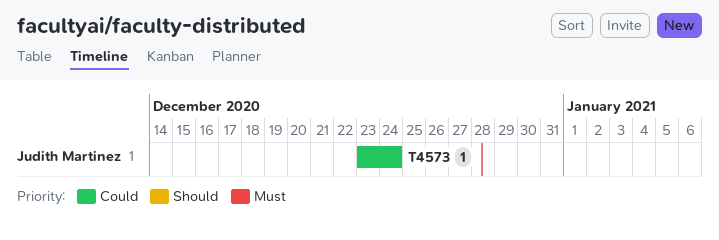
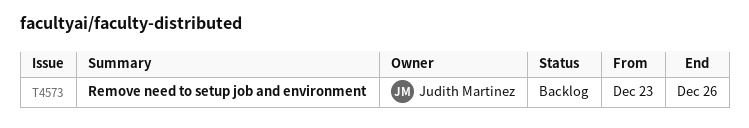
T4573, due: Dec 24 -> Dec 26

